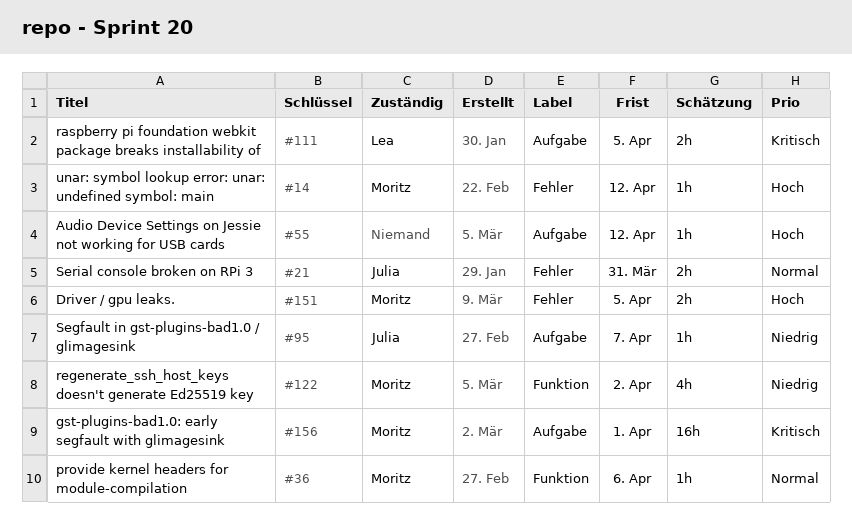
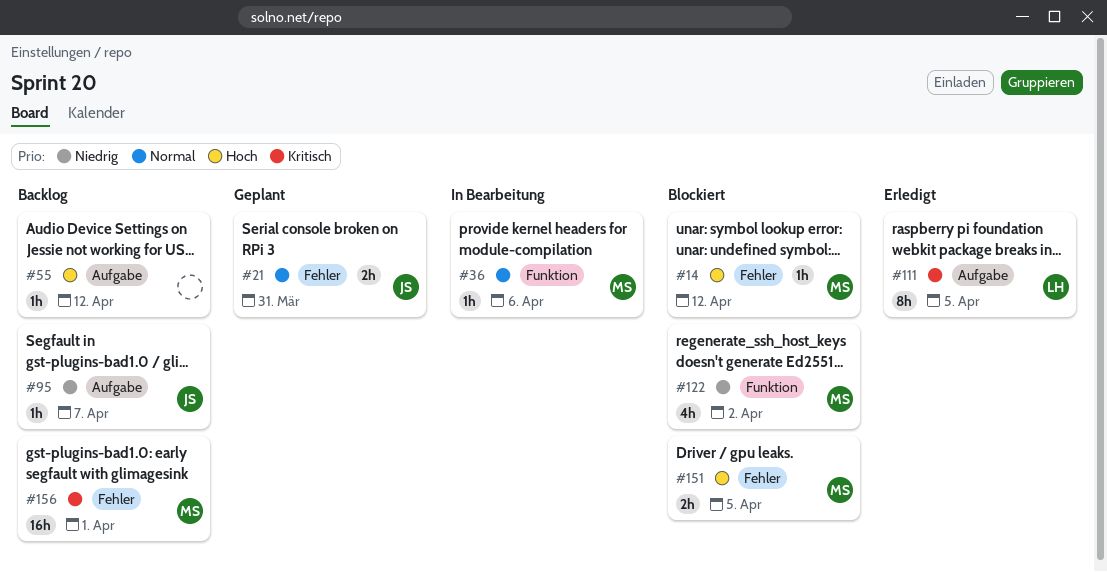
#111, estimate: 2h -> 8h
#156, label: Aufgabe -> Fehler

